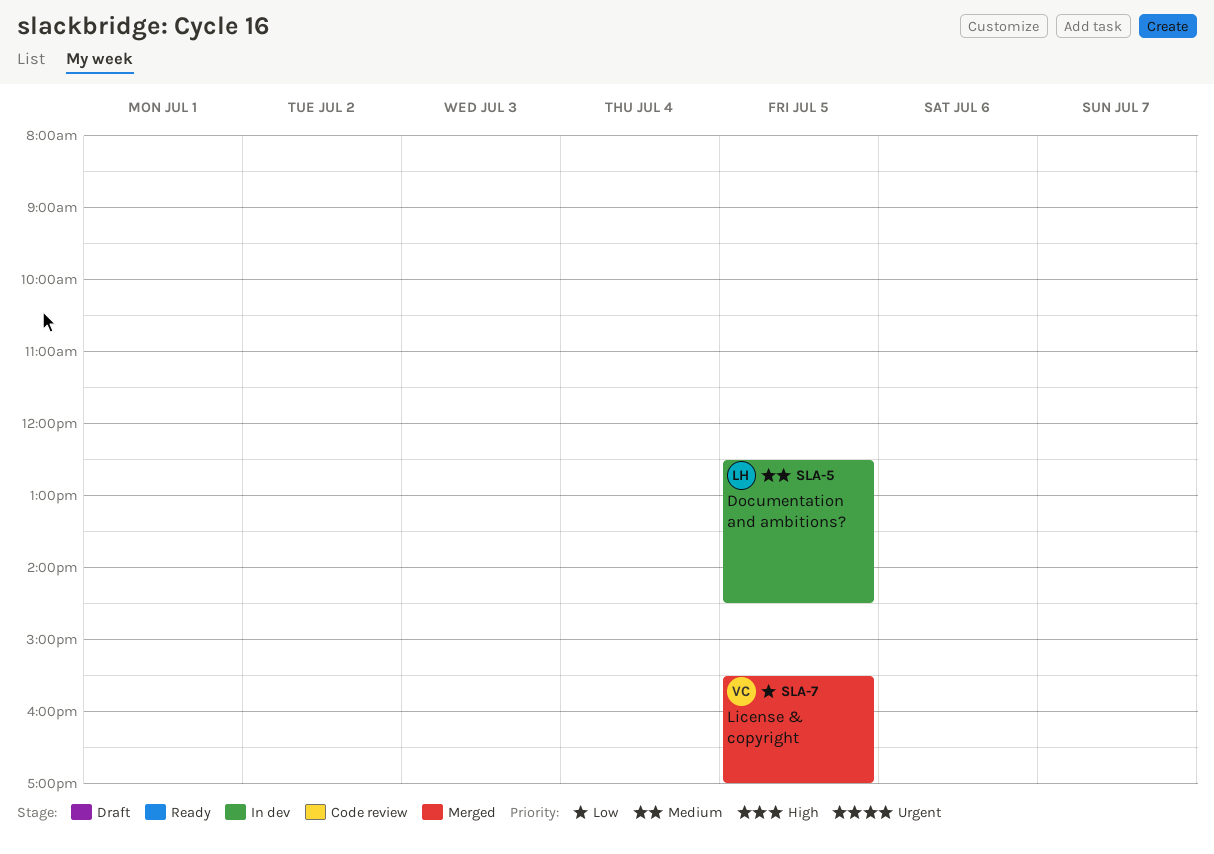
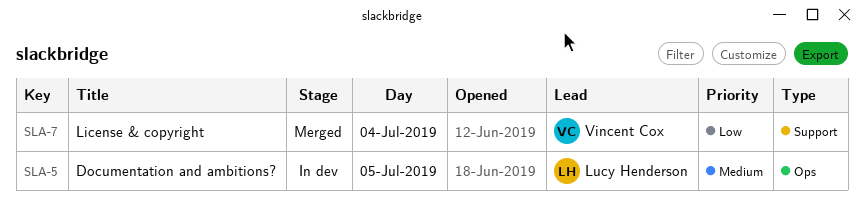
SLA-7, day: Jul 5 -> Jul 4

